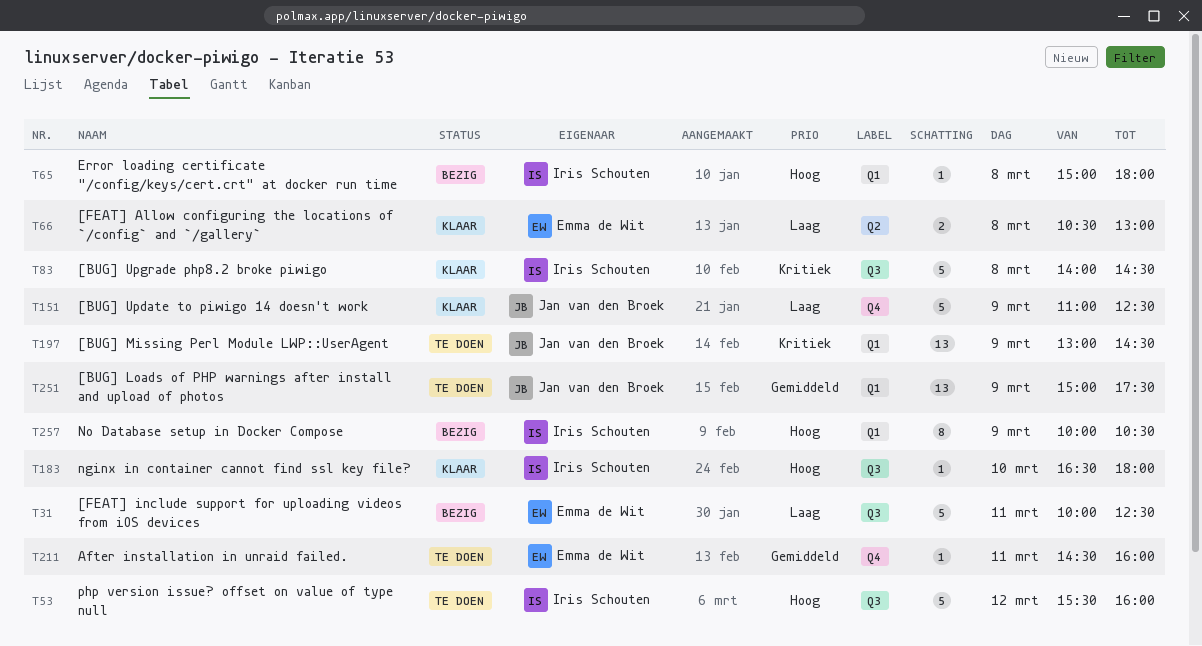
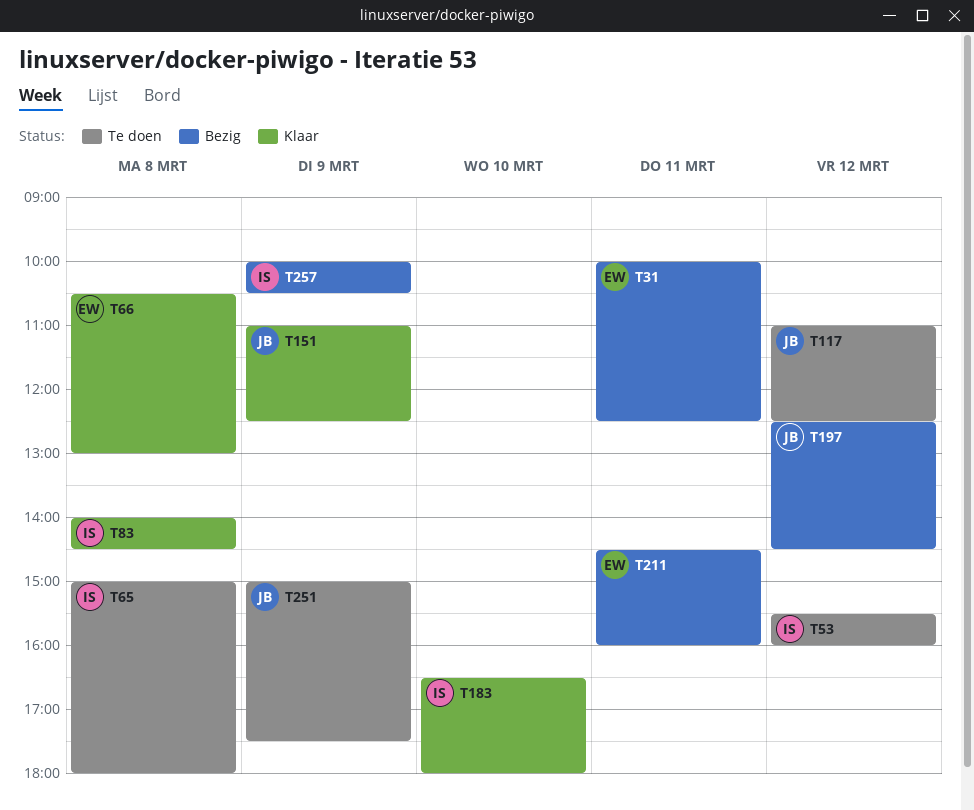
T65, status: Bezig -> Te doen
T117: none -> present
T197, status: Te doen -> Bezig
T197, day: Mar 9 -> Mar 12
T197, begins: 13:00 -> 12:30
T211, status: Te doen -> Bezig

